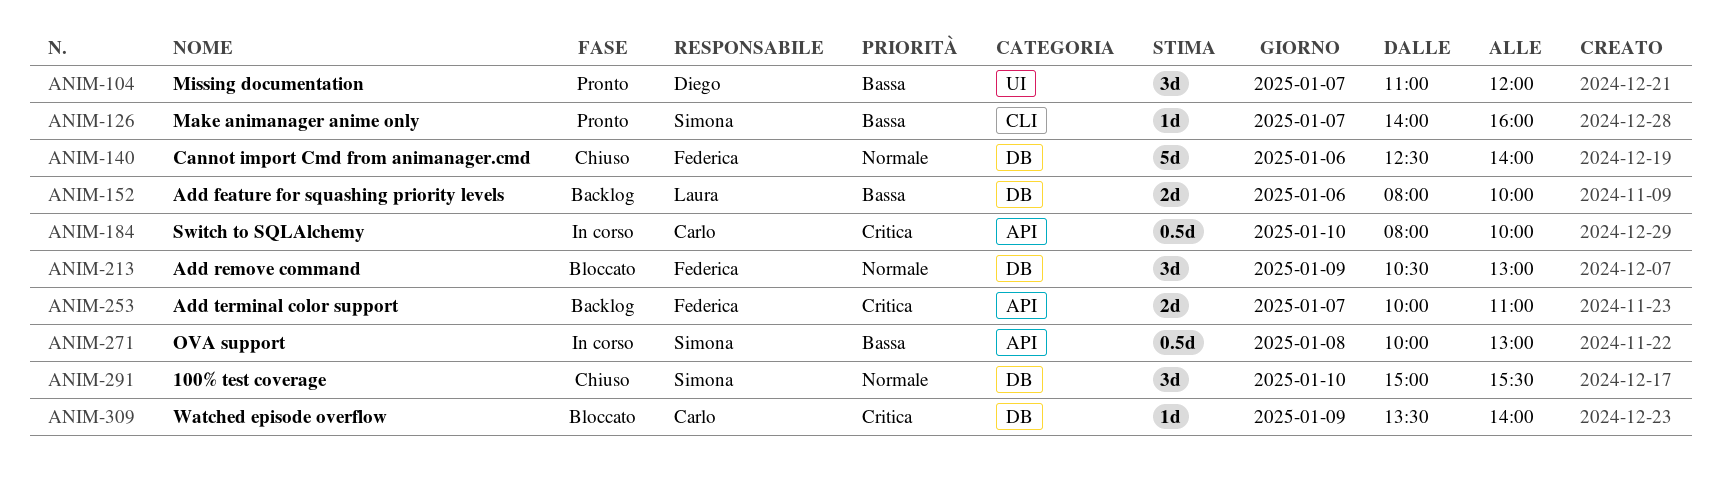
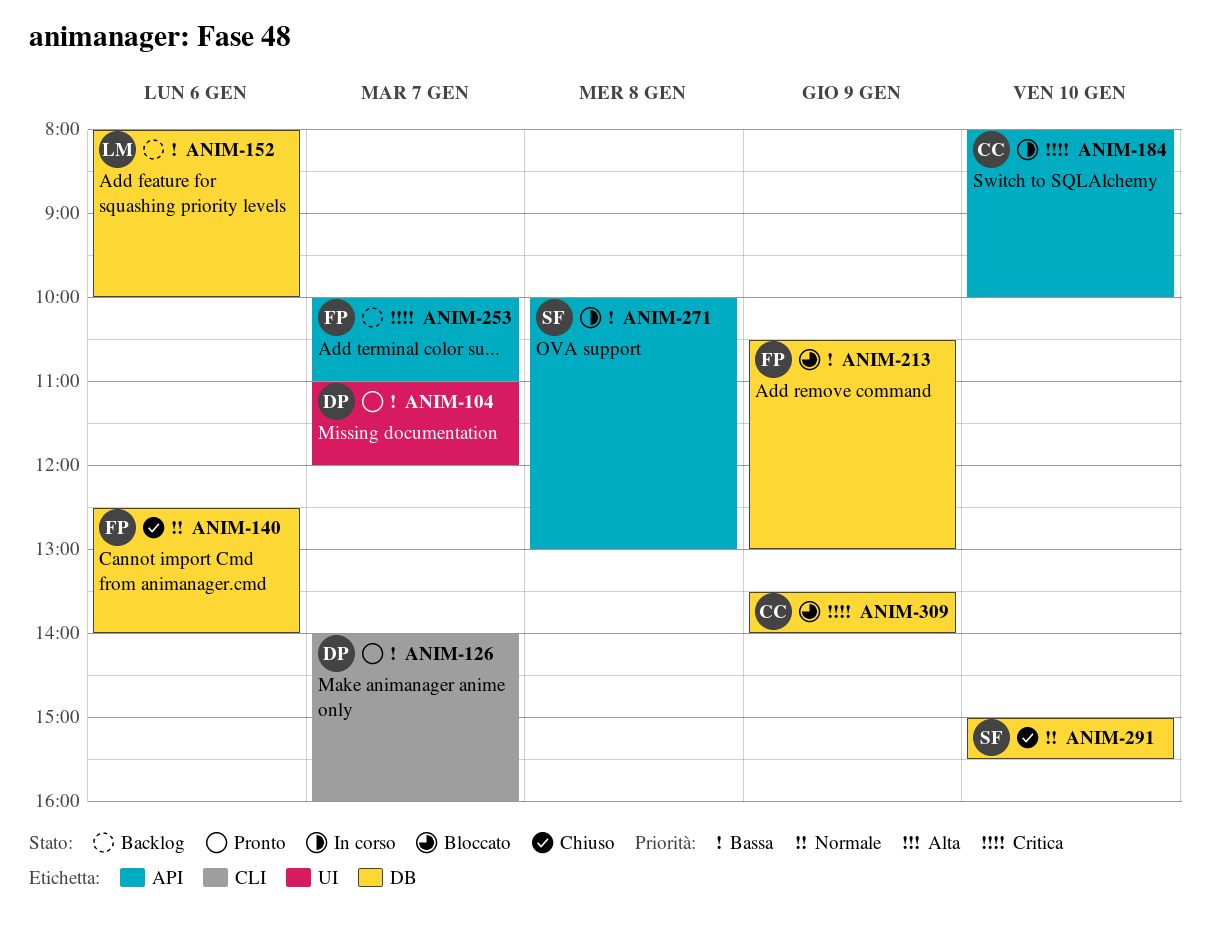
ANIM-126, owner: Simona -> Diego
ANIM-213, priority: Normale -> Bassa

